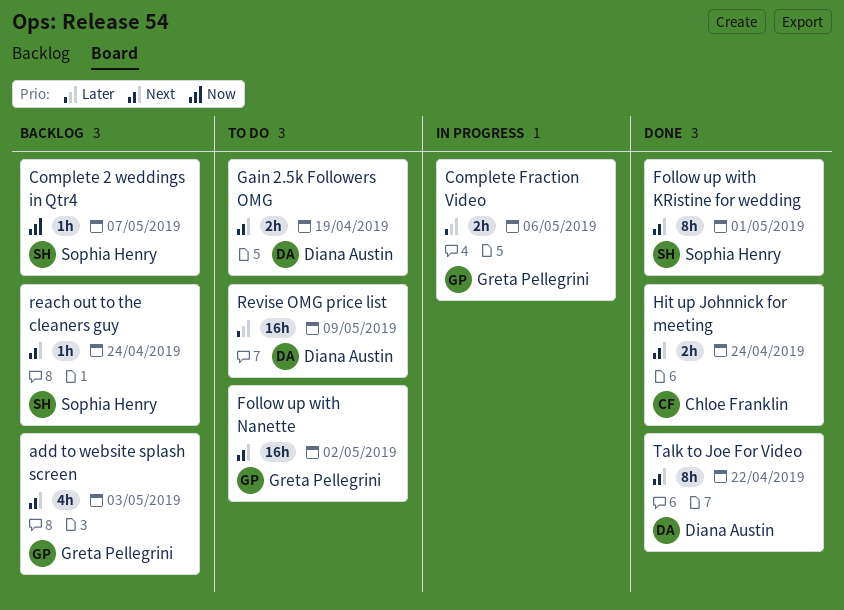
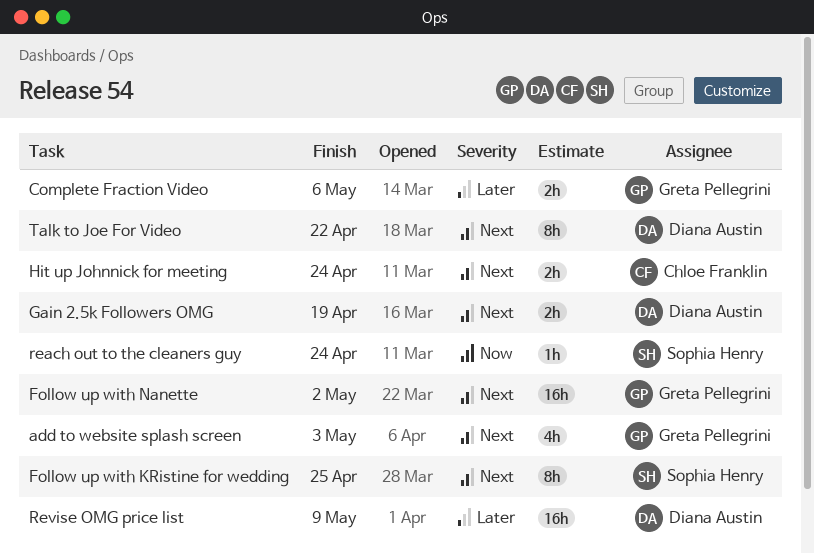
Complete 2 weddings in Qtr4: present -> none
Follow up with KRistine for wedding, due: May 1 -> Apr 25
reach out to the cleaners guy, priority: Next -> Now

